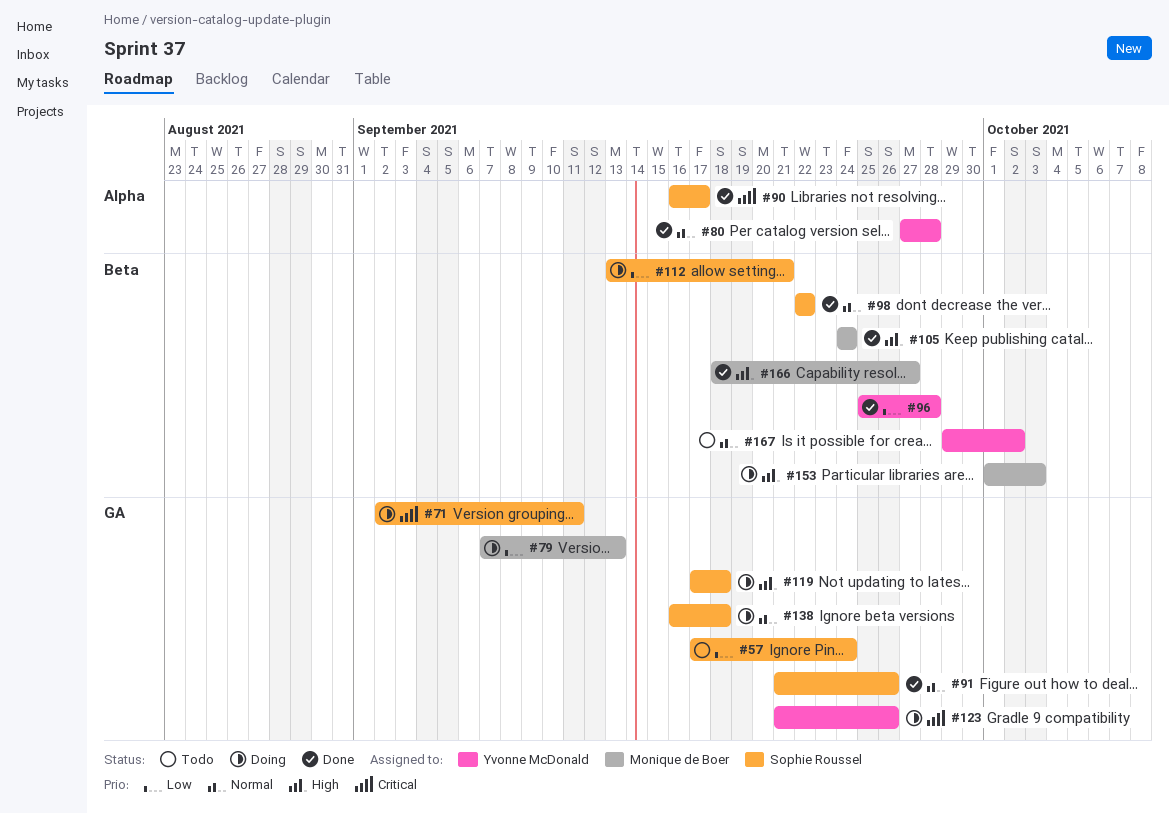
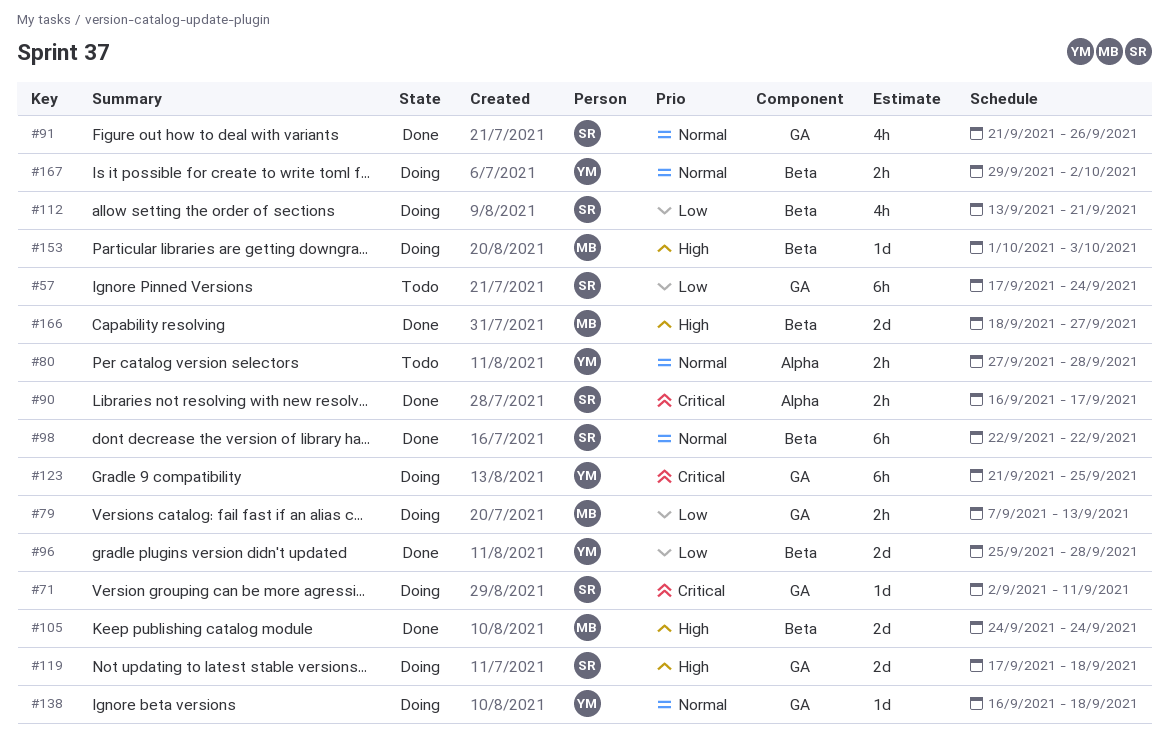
#80, status: Done -> Todo
#123, due: Sep 26 -> Sep 25
#138, owner: Sophie Roussel -> Yvonne McDonald
#167, status: Todo -> Doing

